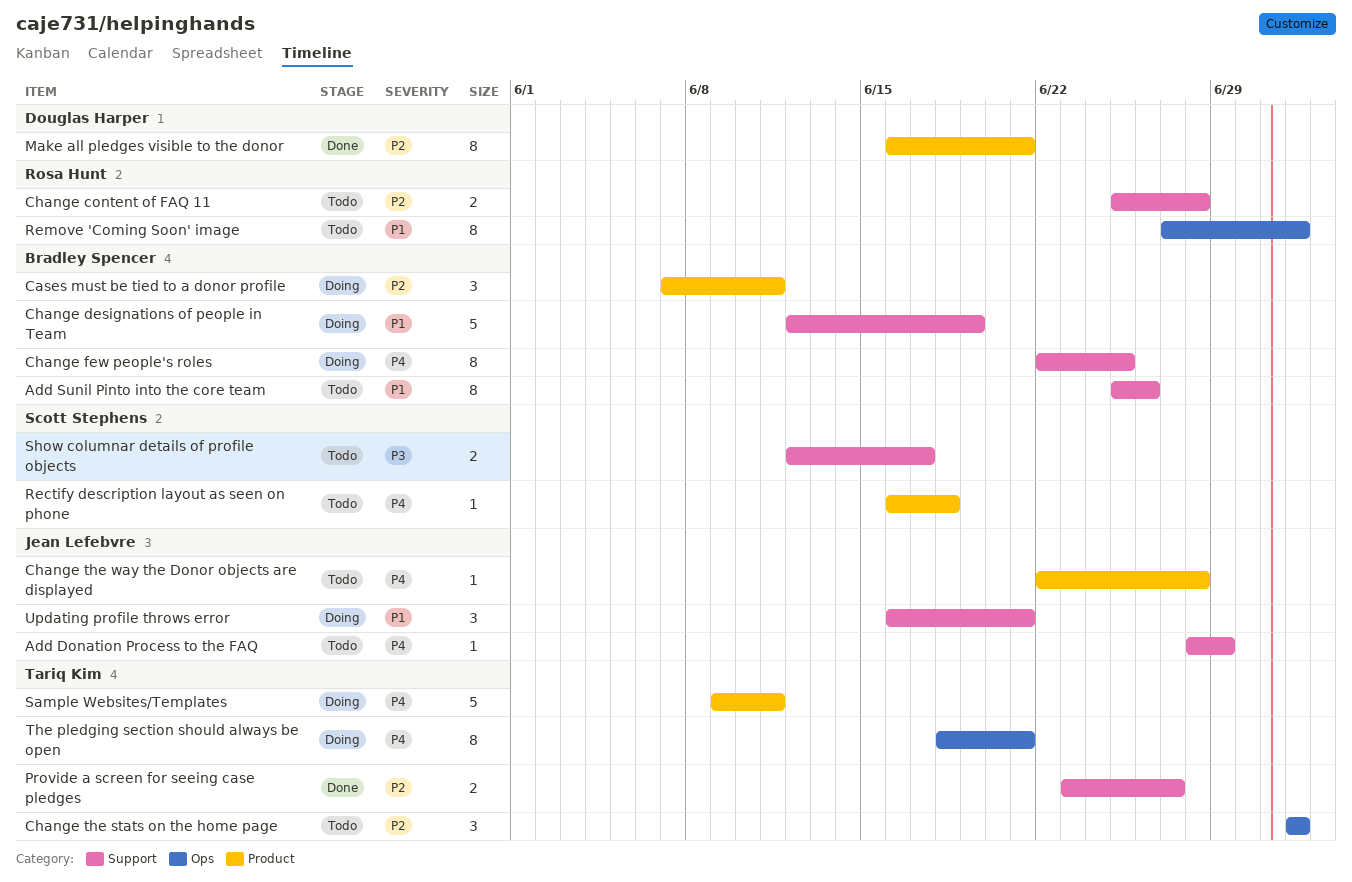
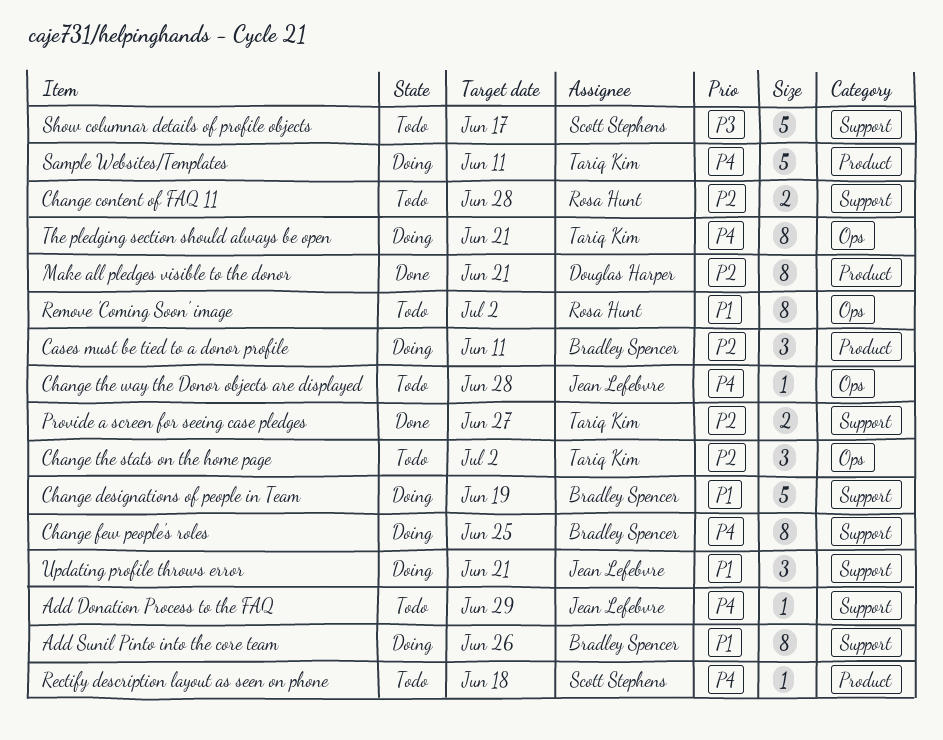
Add Sunil Pinto into the core team, status: Todo -> Doing
Change the way the Donor objects are displayed, label: Product -> Ops
Show columnar details of profile objects, estimate: 2 -> 5

